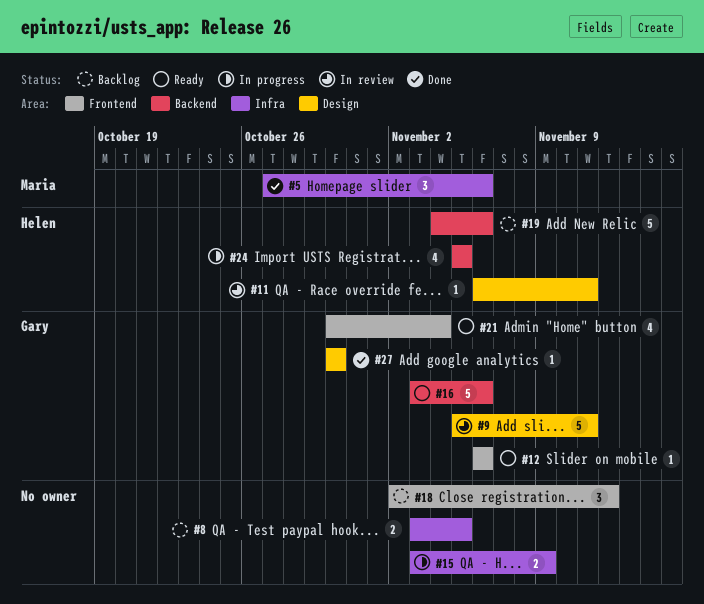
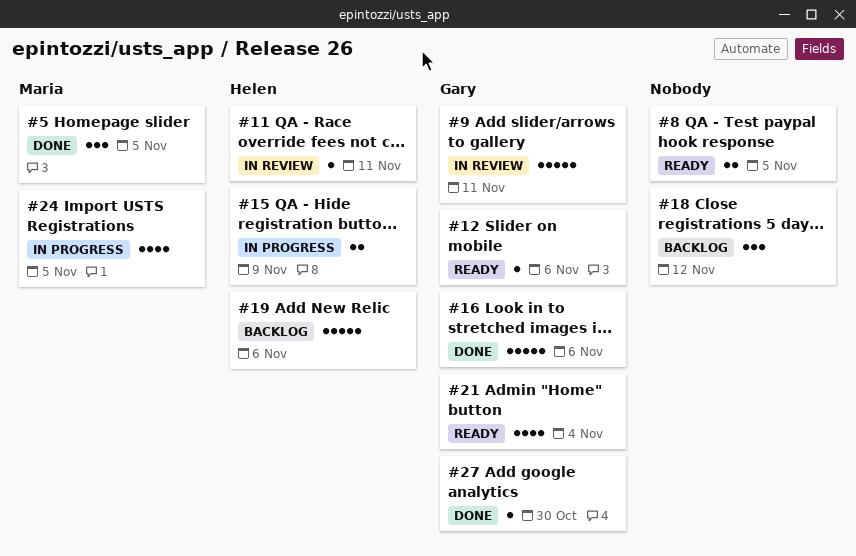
#5, due: Nov 6 -> Nov 5
#8, status: Backlog -> Ready
#15, owner: none -> Helen
#16, status: Ready -> Done
#24, owner: Helen -> Maria

